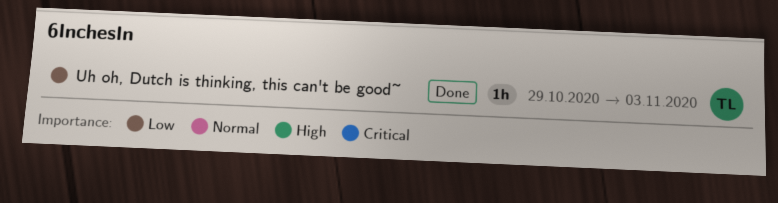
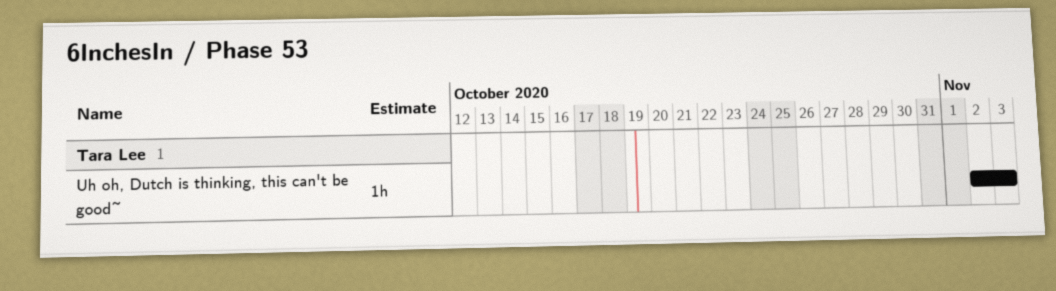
Uh oh, Dutch is thinking, this can't be good~, start: Oct 29 -> Nov 2

